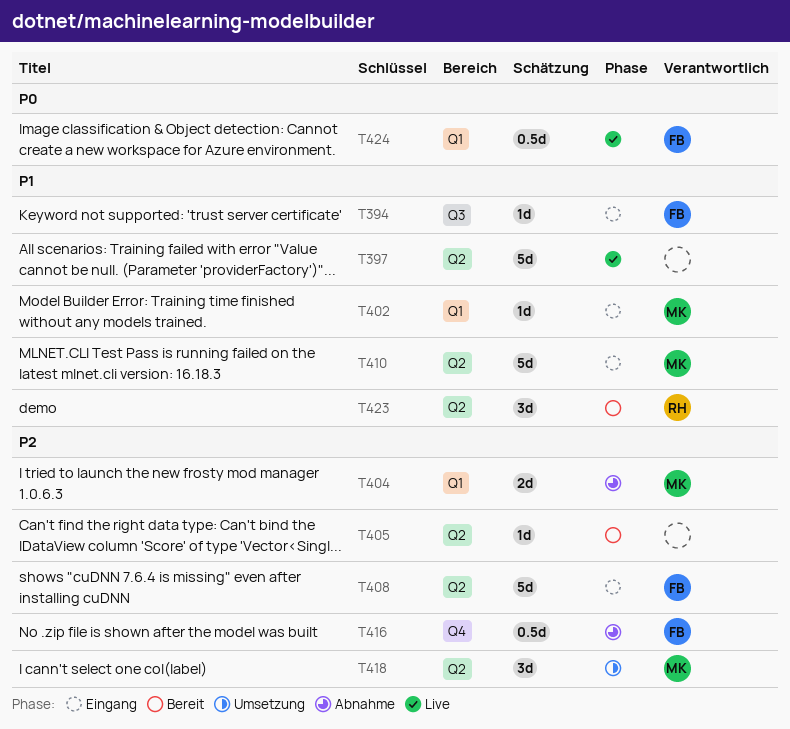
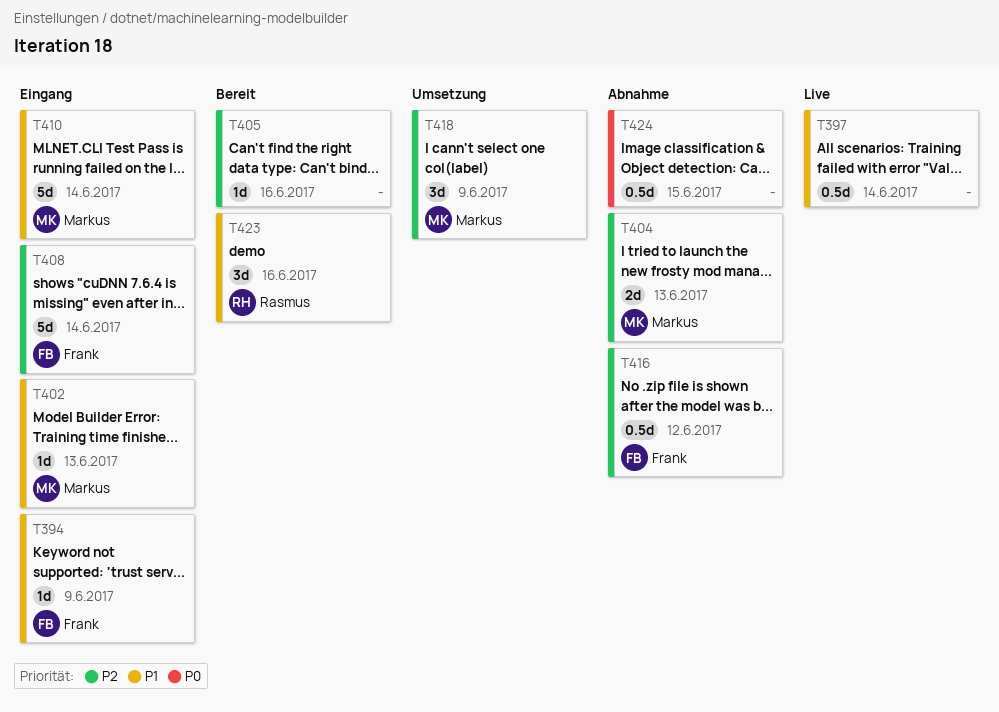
T397, estimate: 5d -> 0.5d
T424, status: Live -> Abnahme
T424, owner: Frank -> none

